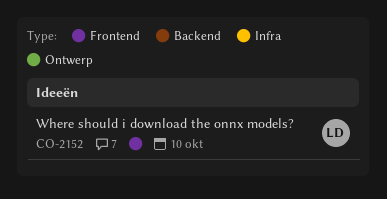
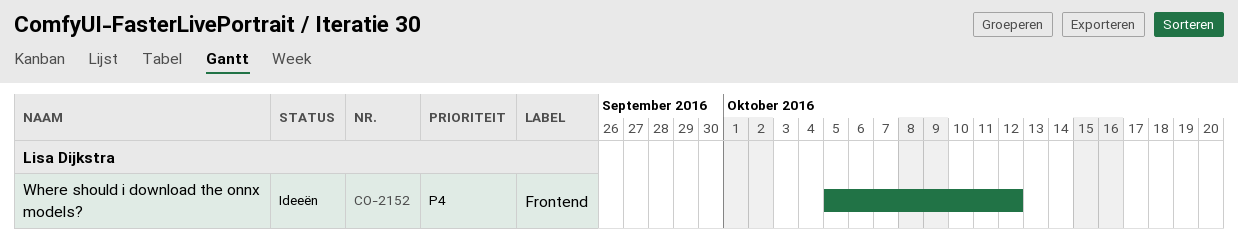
CO-2152, due: Oct 10 -> Oct 12

